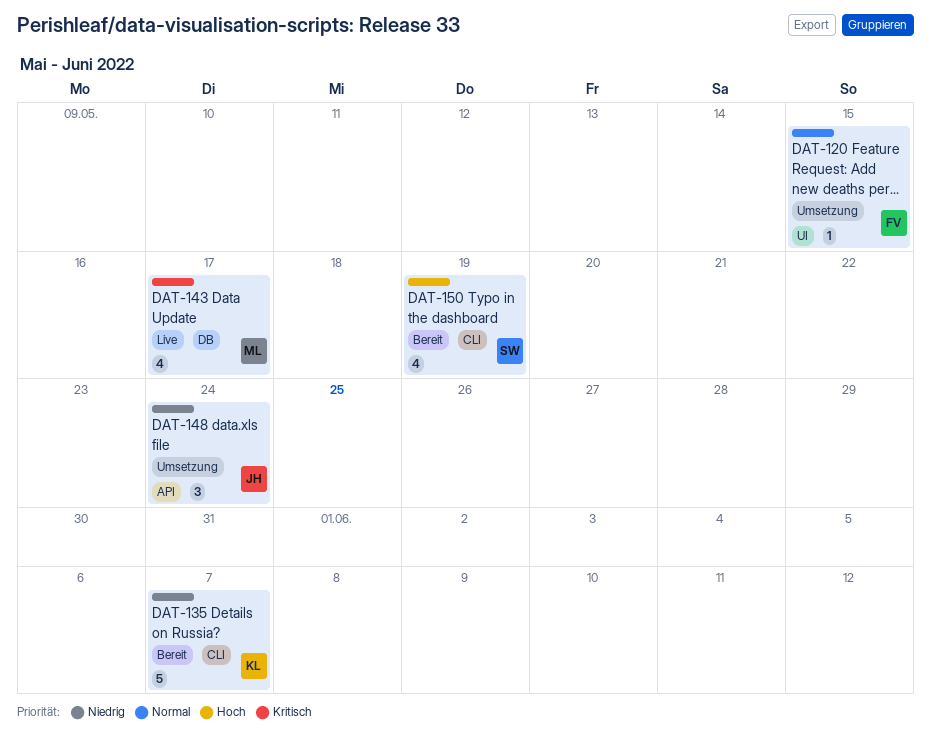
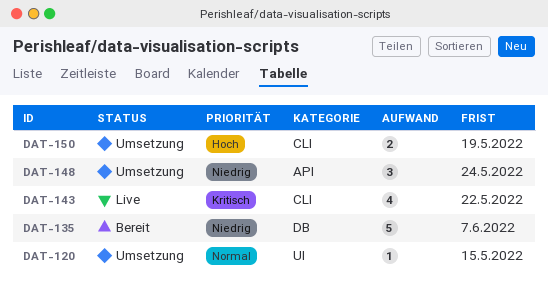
DAT-135, label: CLI -> DB
DAT-143, label: DB -> CLI
DAT-143, due: May 17 -> May 22
DAT-150, status: Bereit -> Umsetzung
DAT-150, estimate: 4 -> 2

